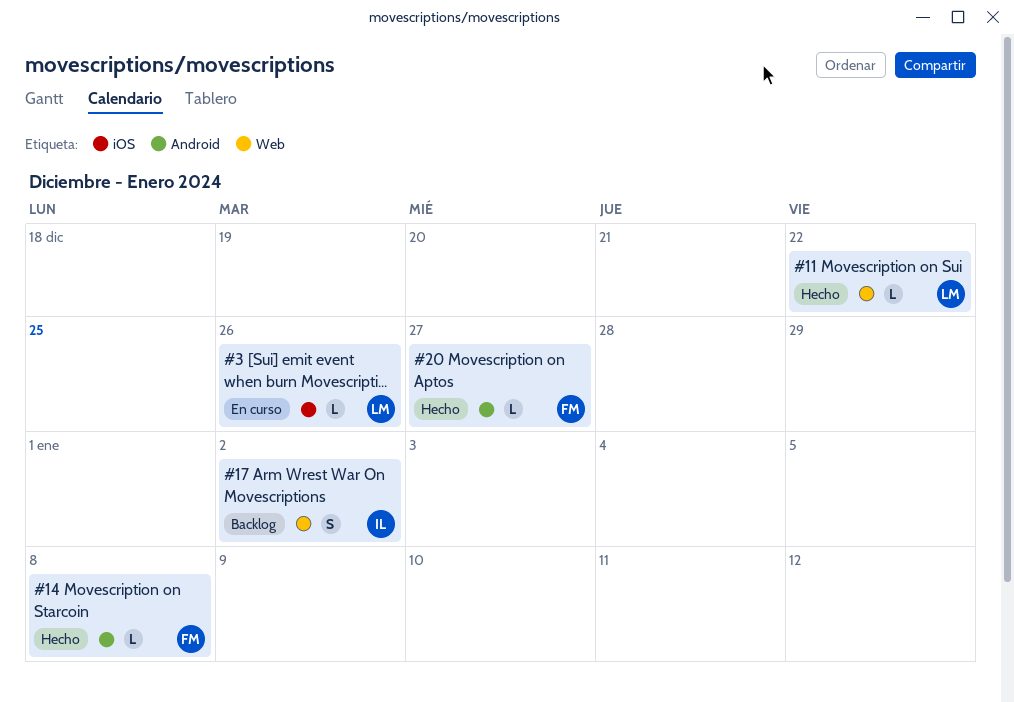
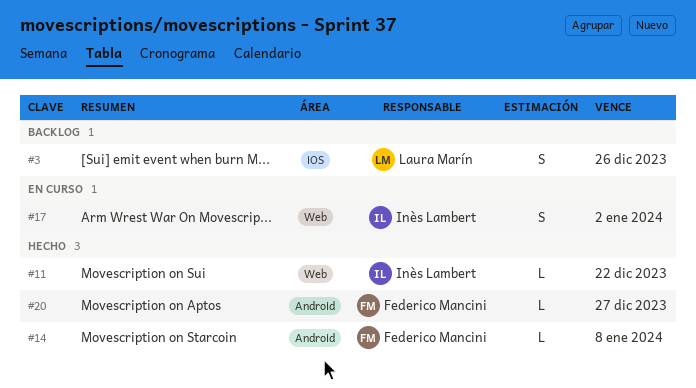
#3, status: En curso -> Backlog
#3, estimate: L -> S
#11, owner: Laura Marín -> Inès Lambert
#17, status: Backlog -> En curso

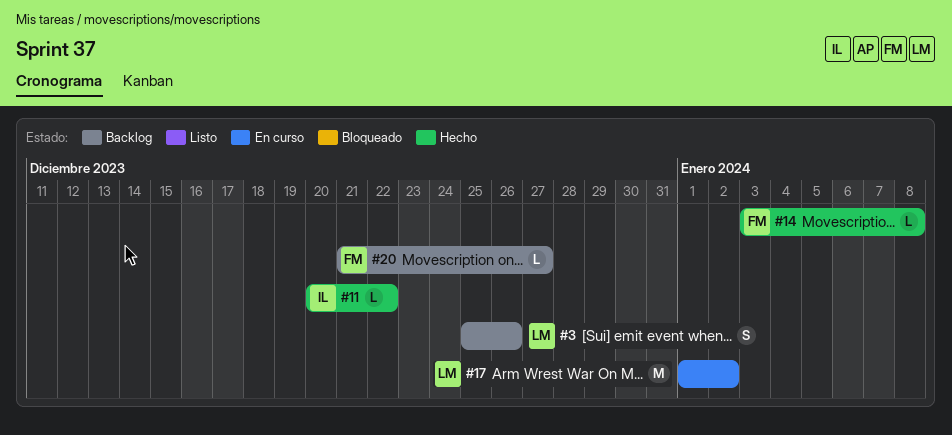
#17, owner: Inès Lambert -> Laura Marín
#17, estimate: S -> M
#20, status: Hecho -> Backlog

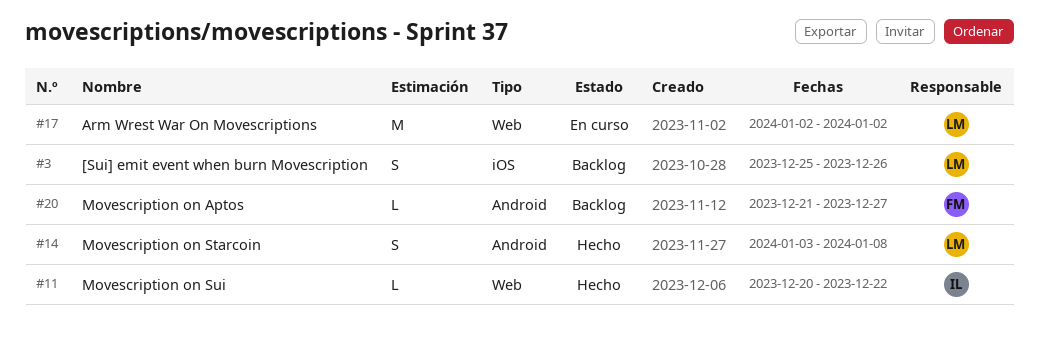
#14, owner: FM -> LM
#14, estimate: L -> S
#17, start: Jan 1 -> Jan 2

